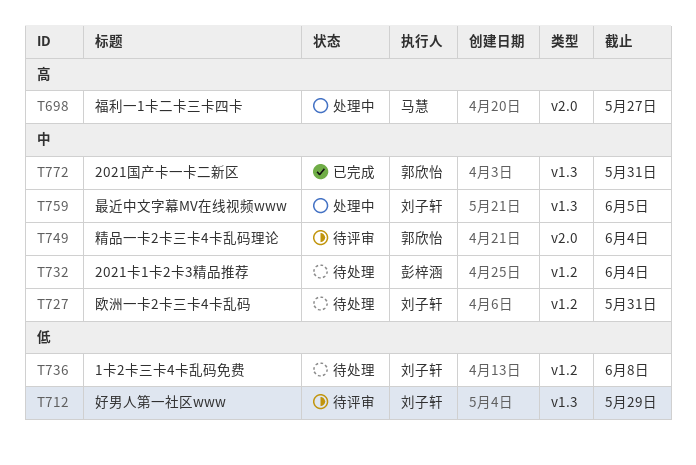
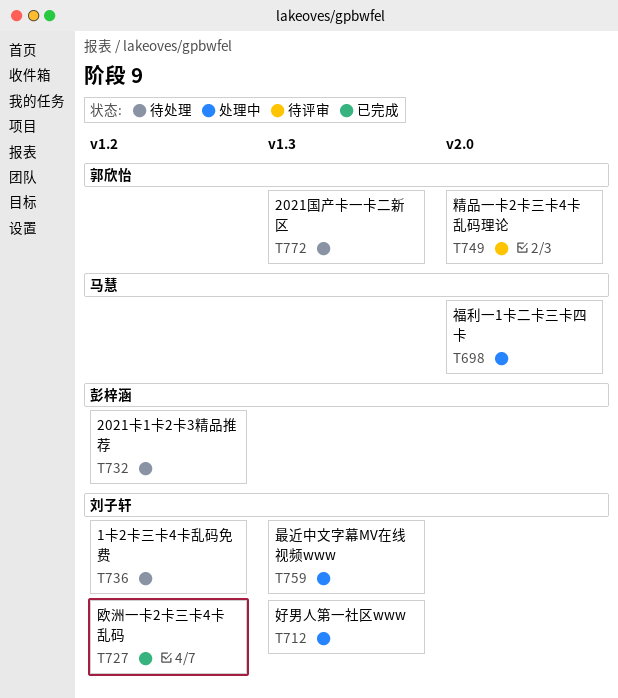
T712, status: 待评审 -> 处理中
T727, status: 待处理 -> 已完成
T772, status: 已完成 -> 待处理

